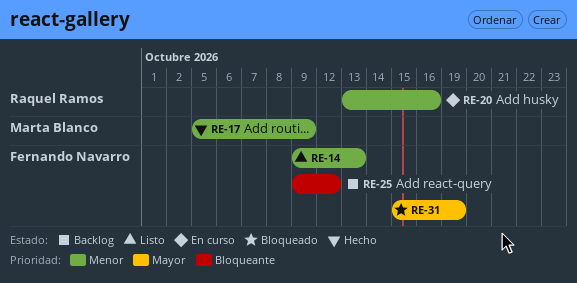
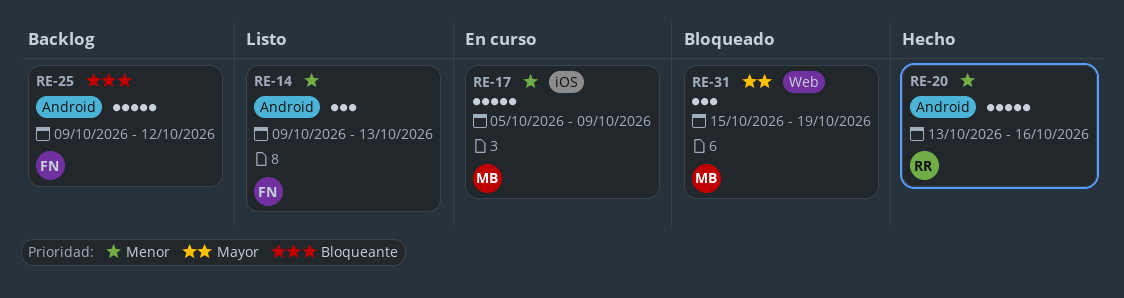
RE-17, status: Hecho -> En curso
RE-20, status: En curso -> Hecho
RE-31, owner: Fernando Navarro -> Marta Blanco

